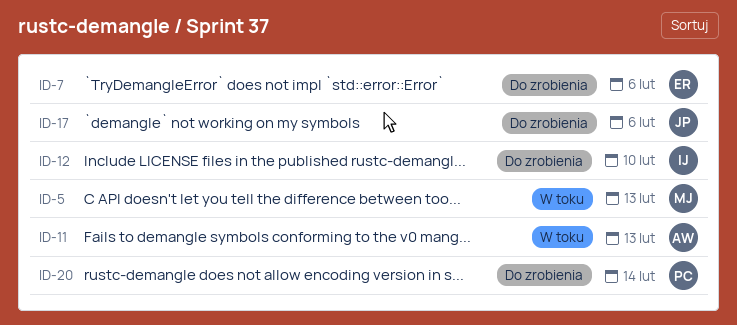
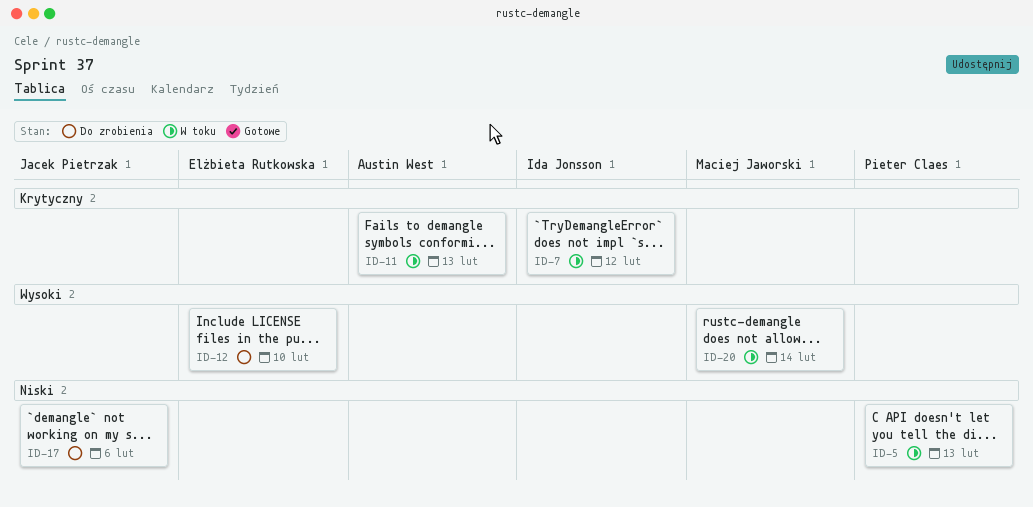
ID-5, owner: Maciej Jaworski -> Pieter Claes
ID-7, status: Do zrobienia -> W toku
ID-7, owner: Elżbieta Rutkowska -> Ida Jonsson
ID-7, due: Feb 6 -> Feb 12
ID-12, owner: Ida Jonsson -> Elżbieta Rutkowska
ID-20, status: Do zrobienia -> W toku
ID-20, owner: Pieter Claes -> Maciej Jaworski

